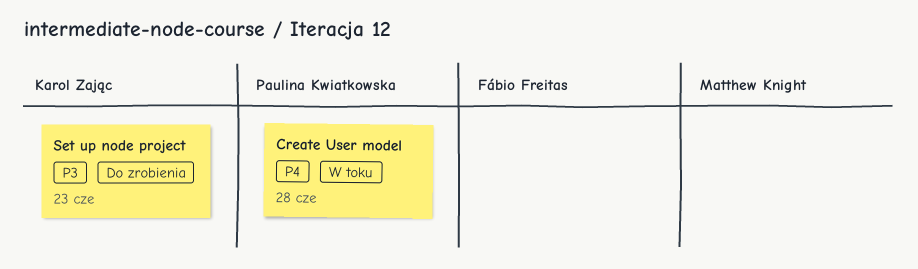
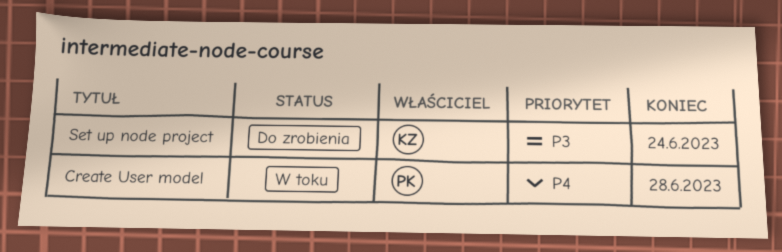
Set up node project, due: Jun 23 -> Jun 24

